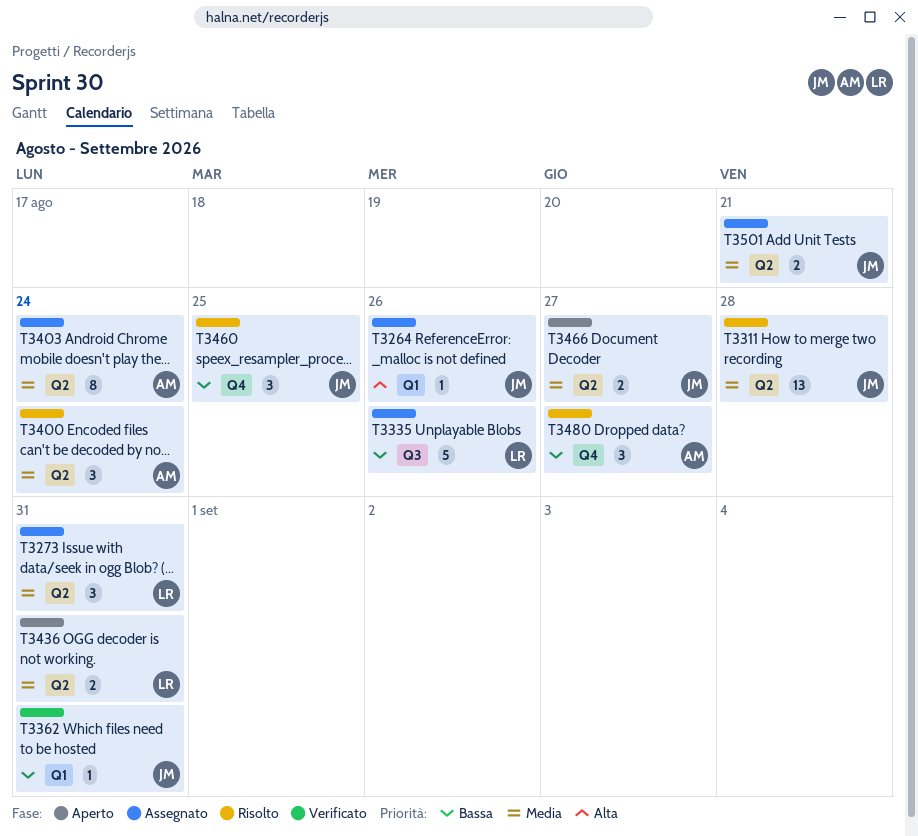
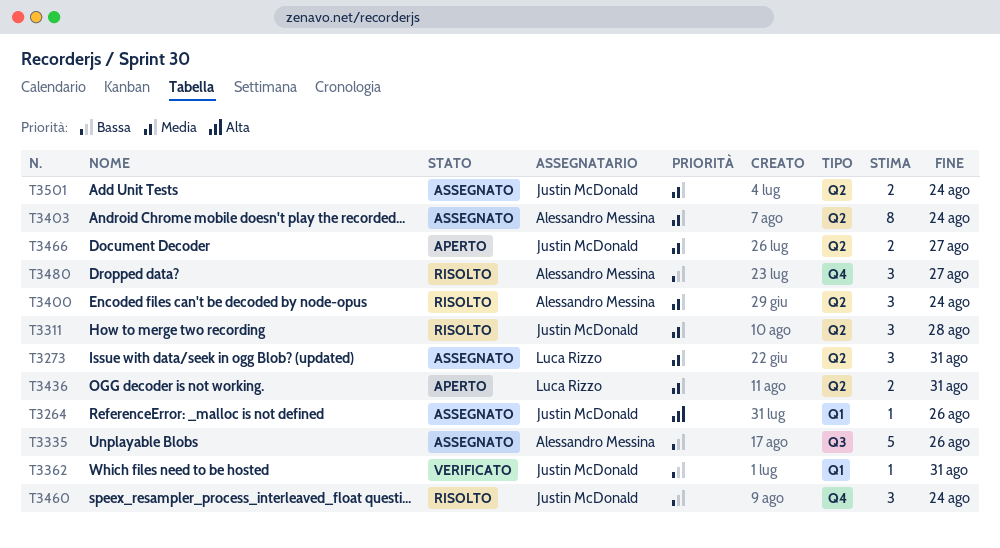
T3311, estimate: 13 -> 3
T3335, owner: Luca Rizzo -> Alessandro Messina
T3460, due: Aug 25 -> Aug 24
T3501, due: Aug 21 -> Aug 24

